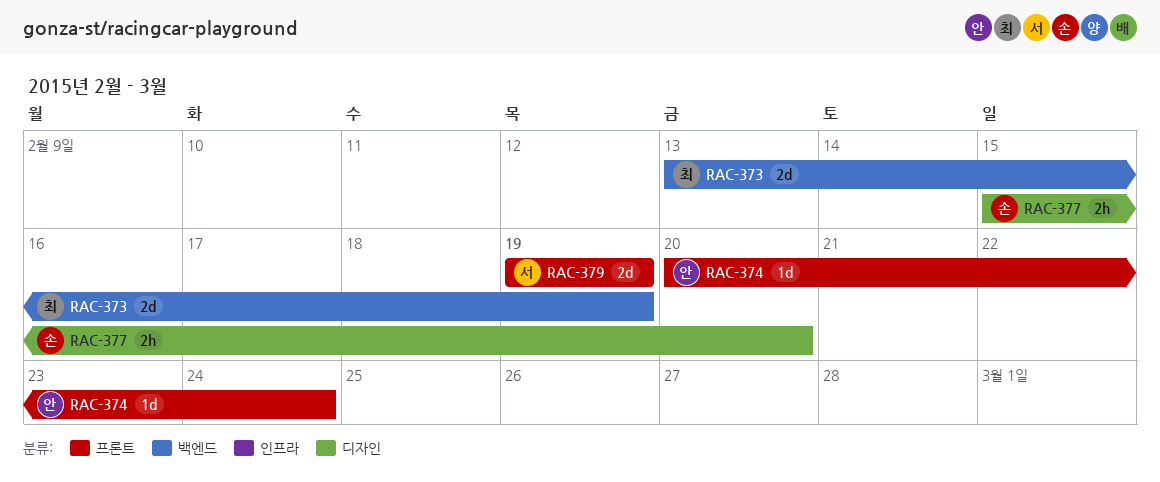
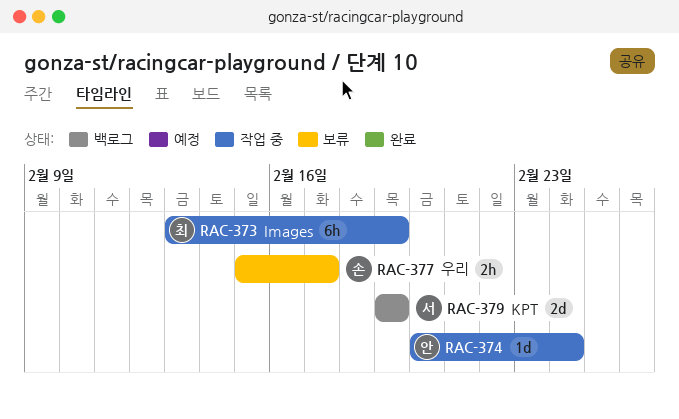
RAC-373, estimate: 2d -> 6h
RAC-377, due: Feb 20 -> Feb 17

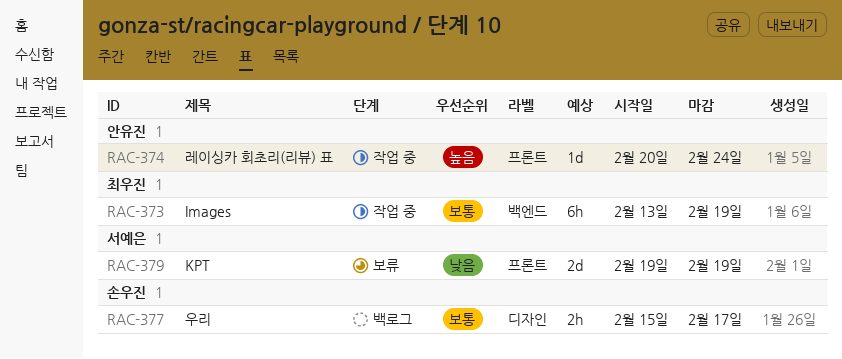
RAC-377, status: 보류 -> 백로그
RAC-379, status: 백로그 -> 보류

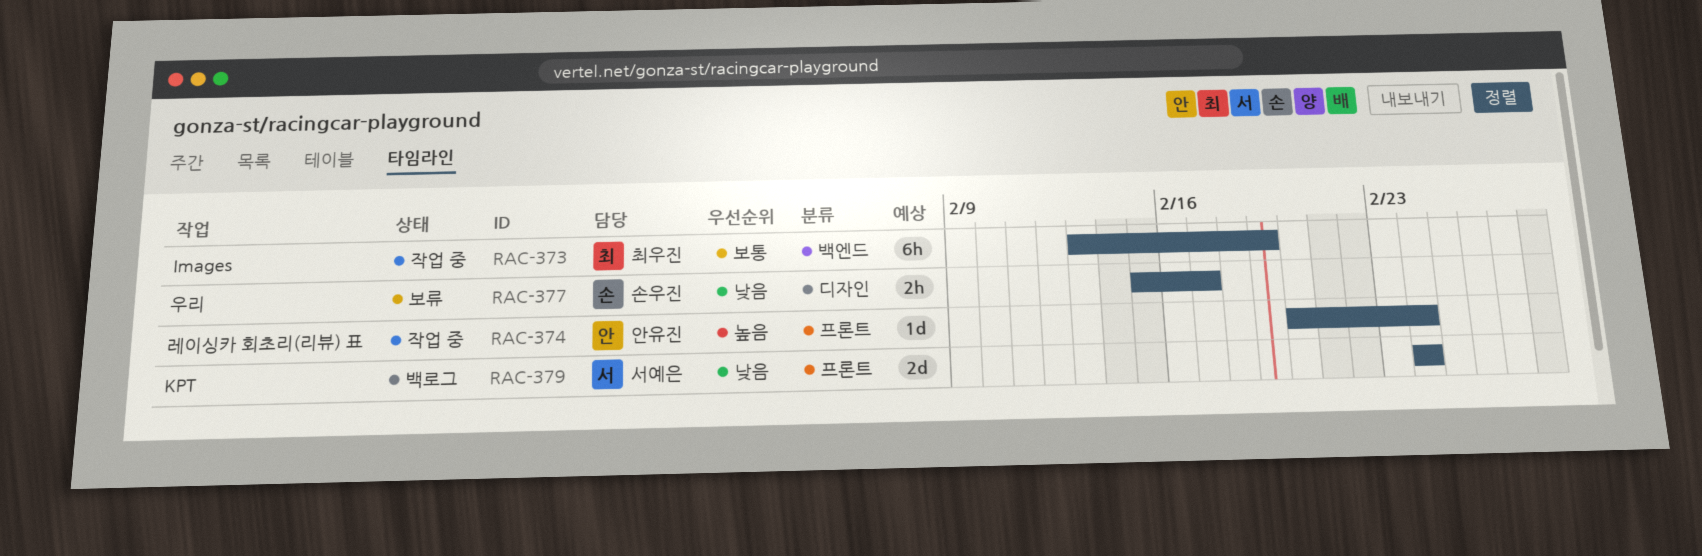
RAC-377, status: 백로그 -> 보류
RAC-377, priority: 보통 -> 낮음
RAC-379, status: 보류 -> 백로그
RAC-379, start: Feb 19 -> Feb 24
RAC-379, due: Feb 19 -> Feb 24

